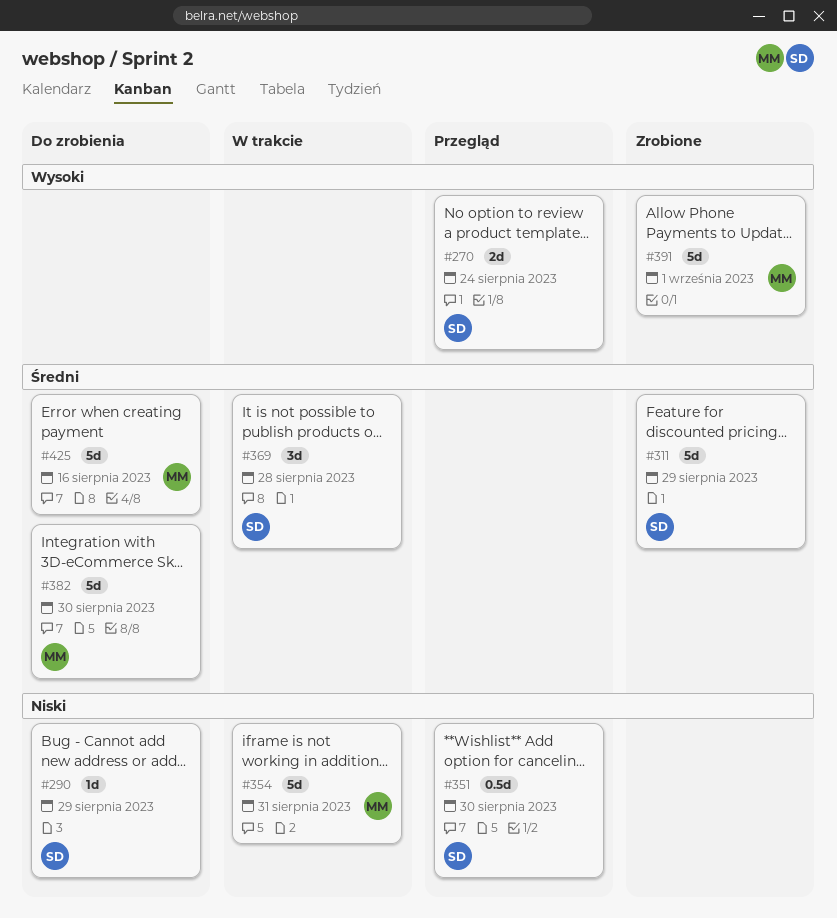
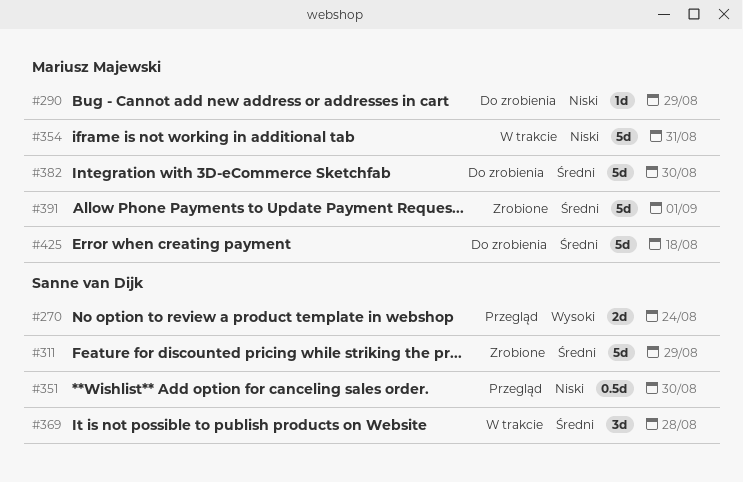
#290, owner: Sanne van Dijk -> Mariusz Majewski
#391, priority: Wysoki -> Średni
#425, due: Aug 16 -> Aug 18

